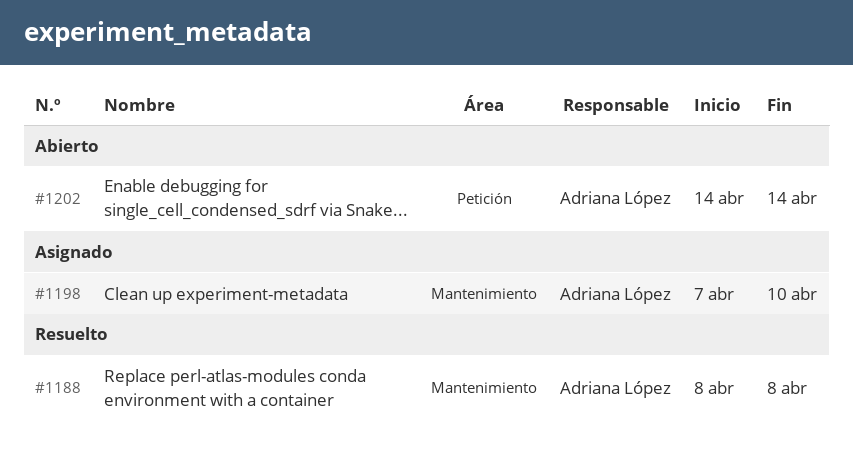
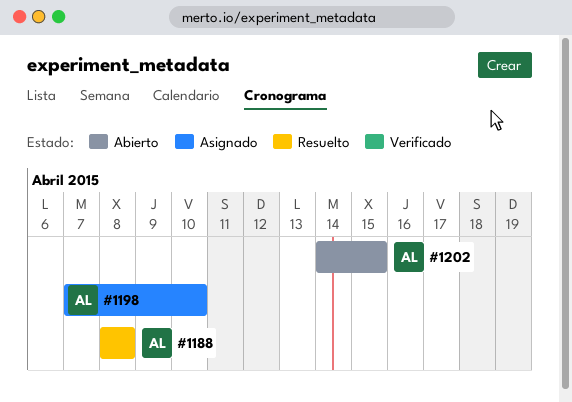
#1202, due: Apr 14 -> Apr 15

